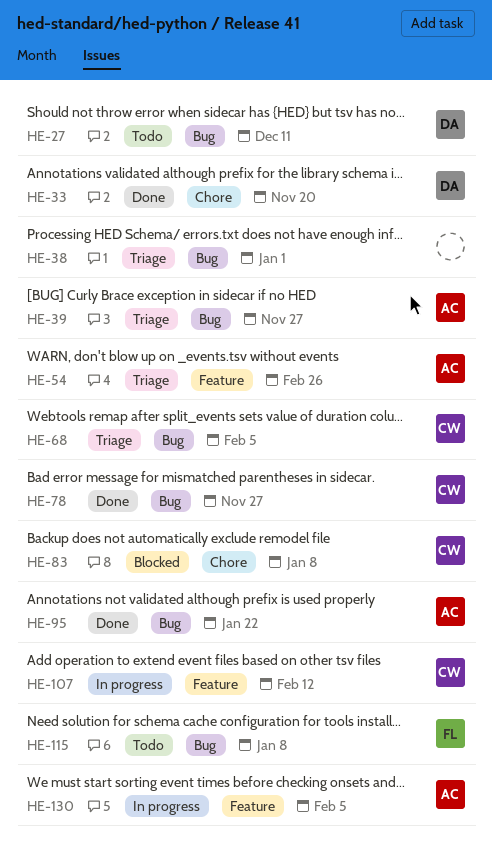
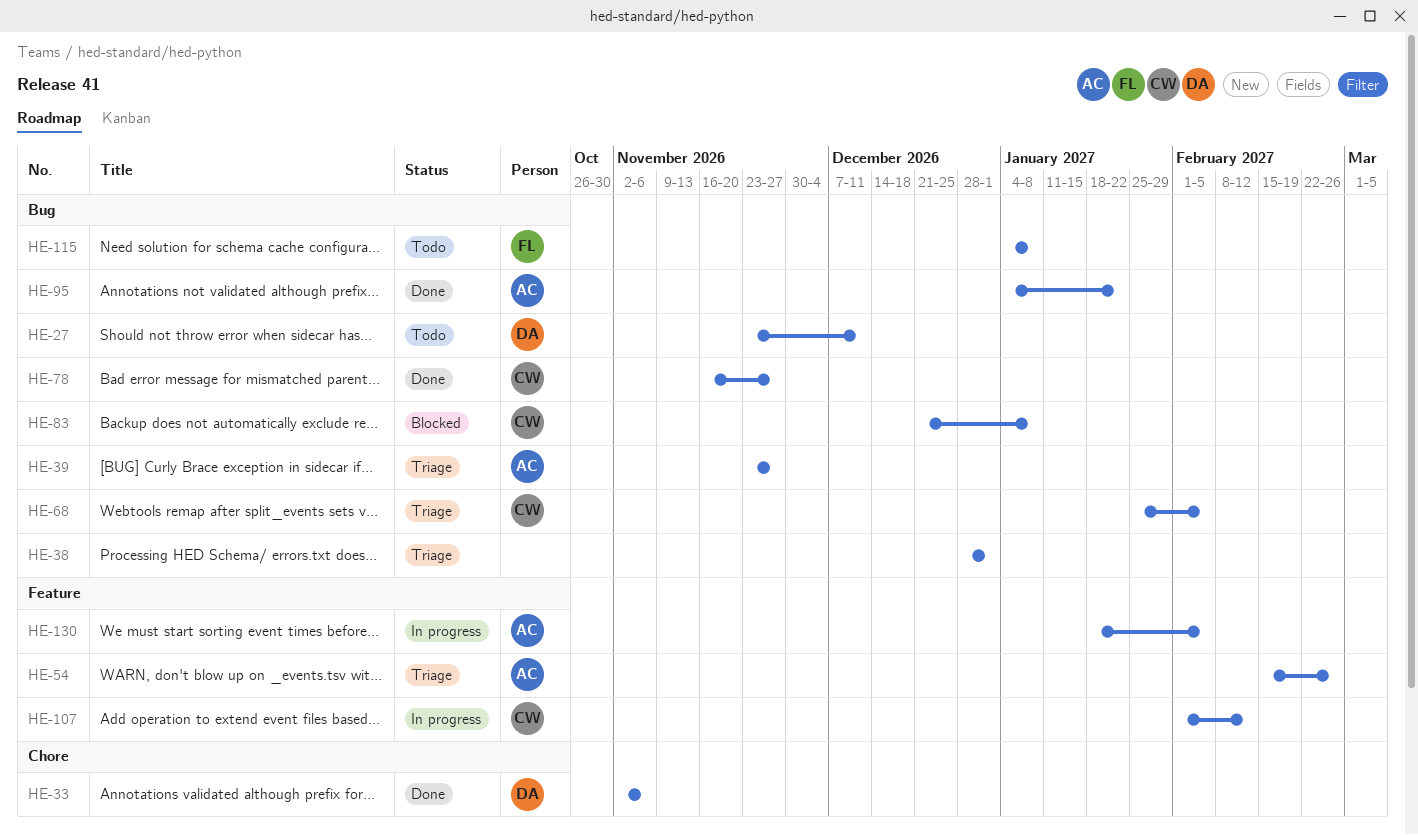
HE-33, due: Nov 20 -> Nov 6
HE-83, label: Chore -> Bug

